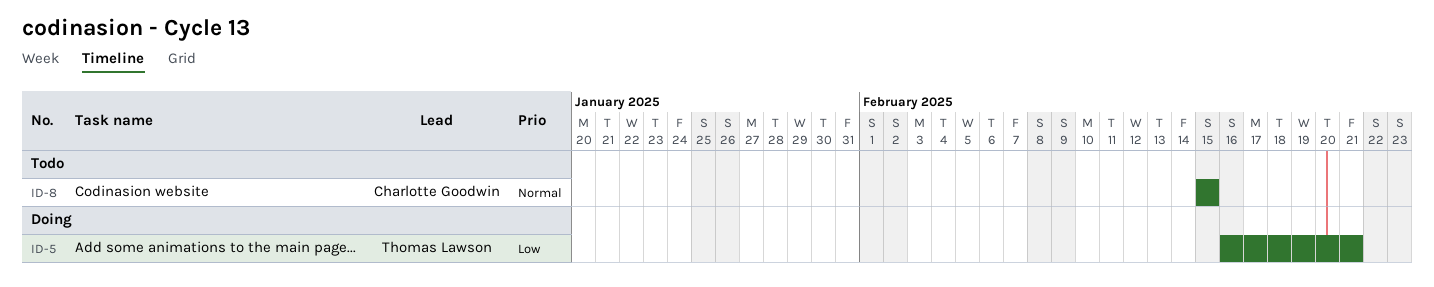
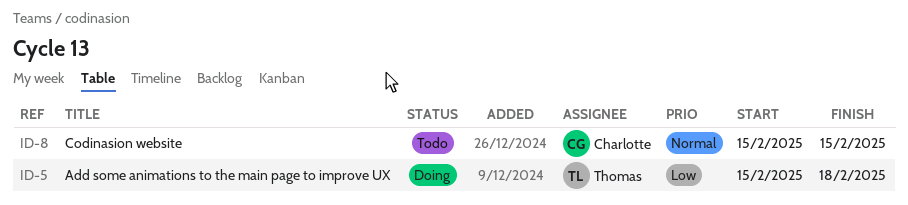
ID-5, start: Feb 16 -> Feb 15
ID-5, due: Feb 21 -> Feb 18

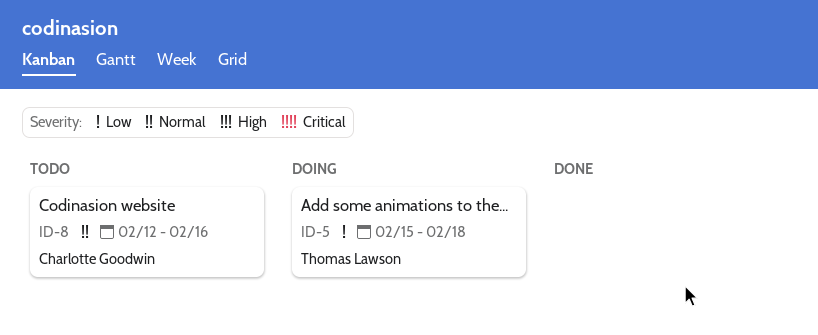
ID-8, start: Feb 15 -> Feb 12
ID-8, due: Feb 15 -> Feb 16

